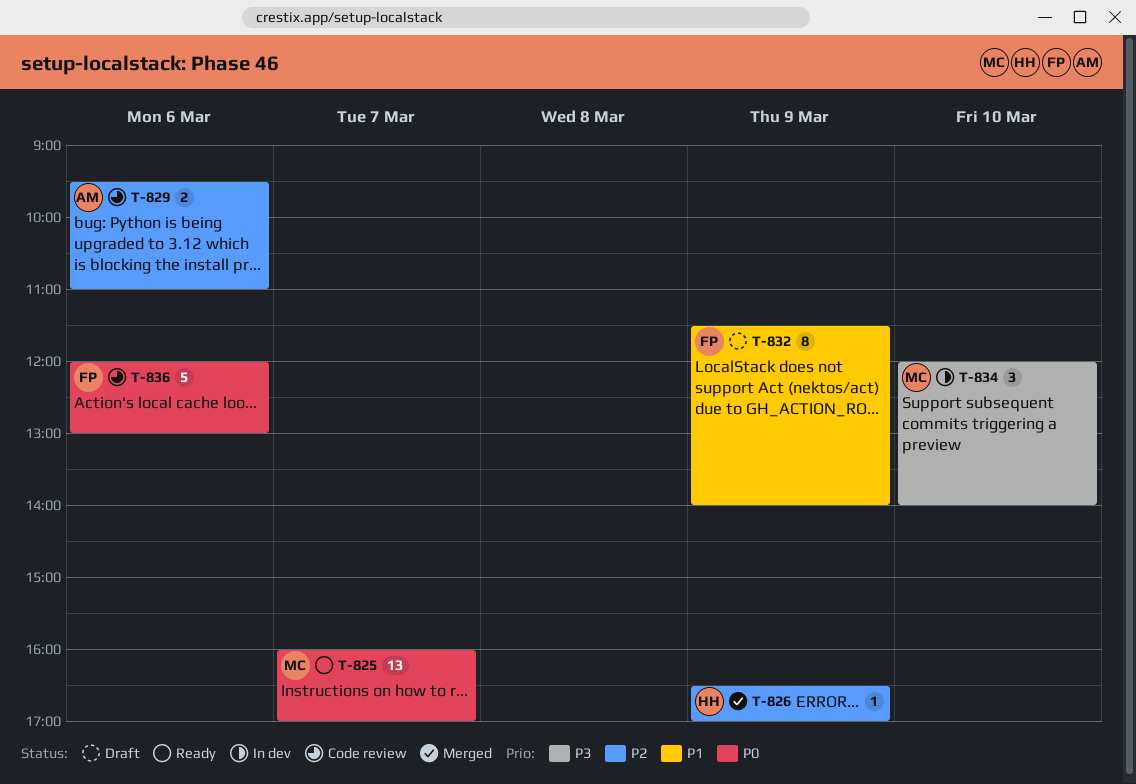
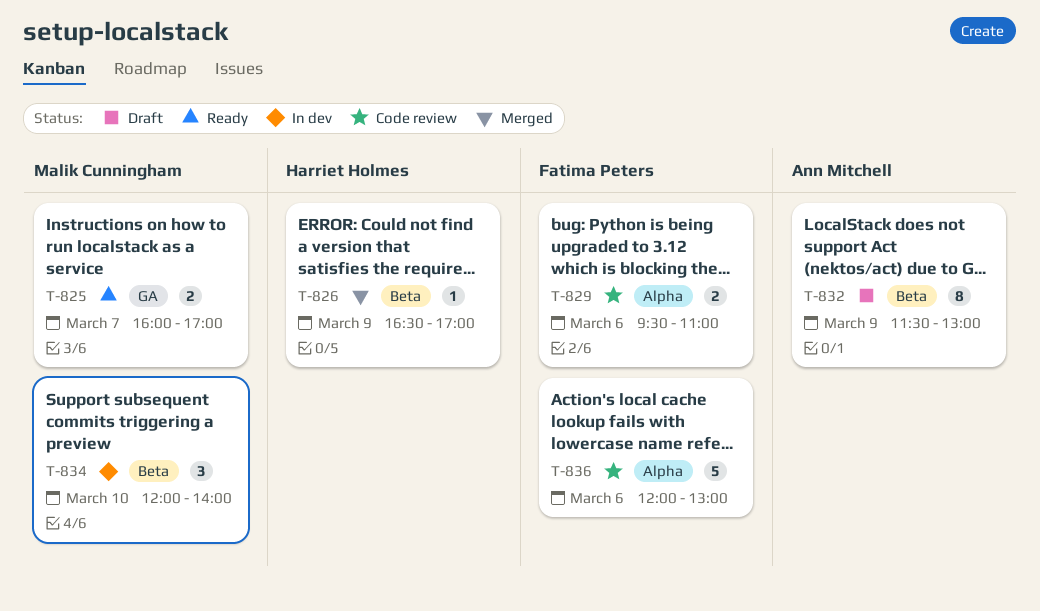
T-825, estimate: 13 -> 2
T-829, owner: Ann Mitchell -> Fatima Peters
T-832, owner: Fatima Peters -> Ann Mitchell
T-832, ends: 14:00 -> 13:00

